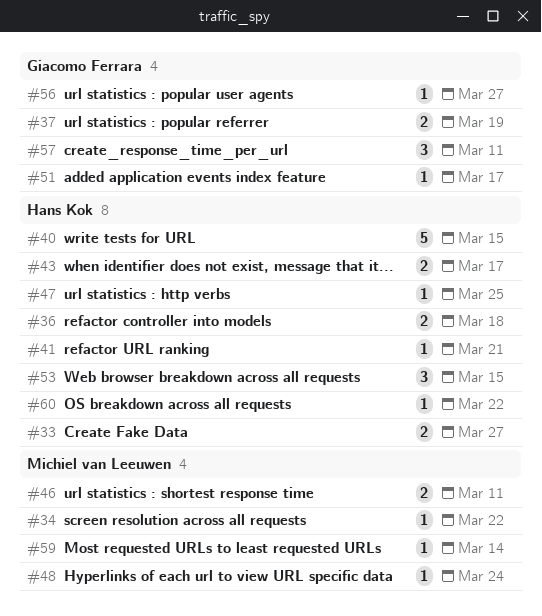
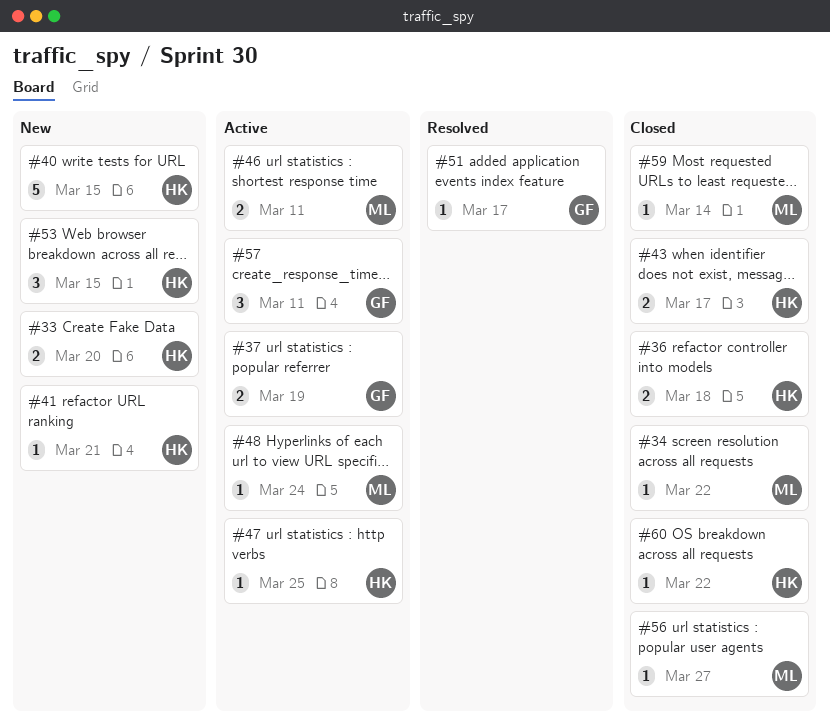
#33, due: Mar 27 -> Mar 20
#56, owner: Giacomo Ferrara -> Michiel van Leeuwen

